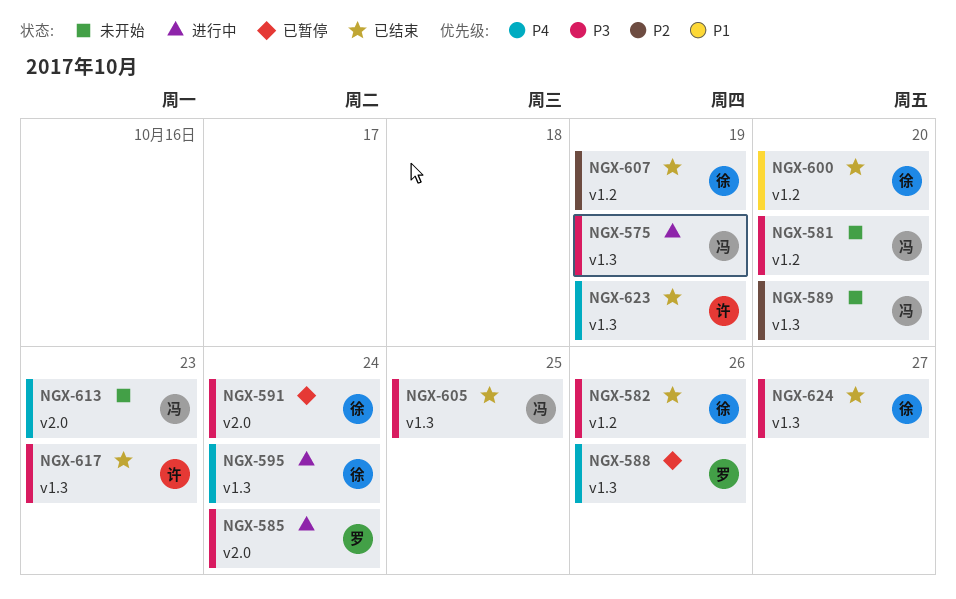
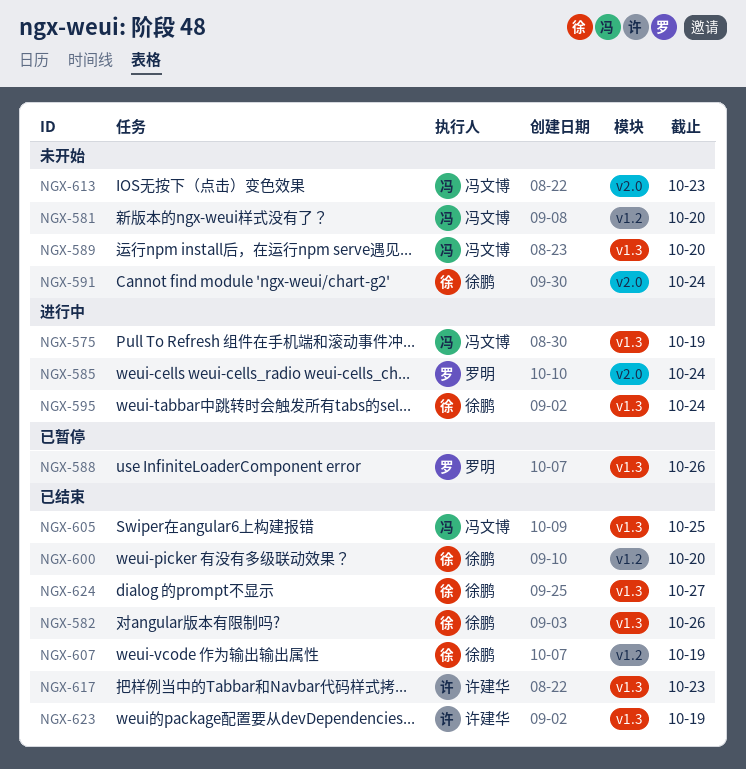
NGX-582, label: v1.2 -> v1.3
NGX-591, status: 已暂停 -> 未开始

